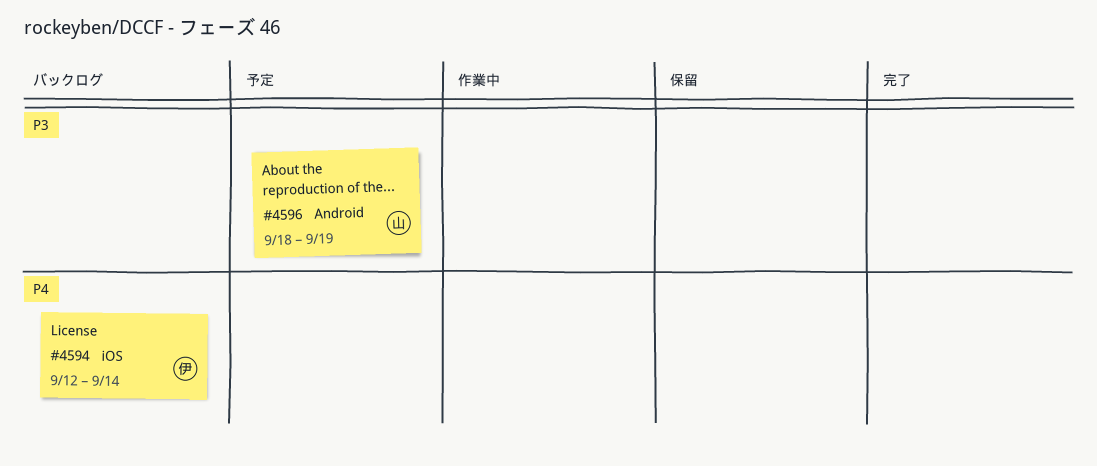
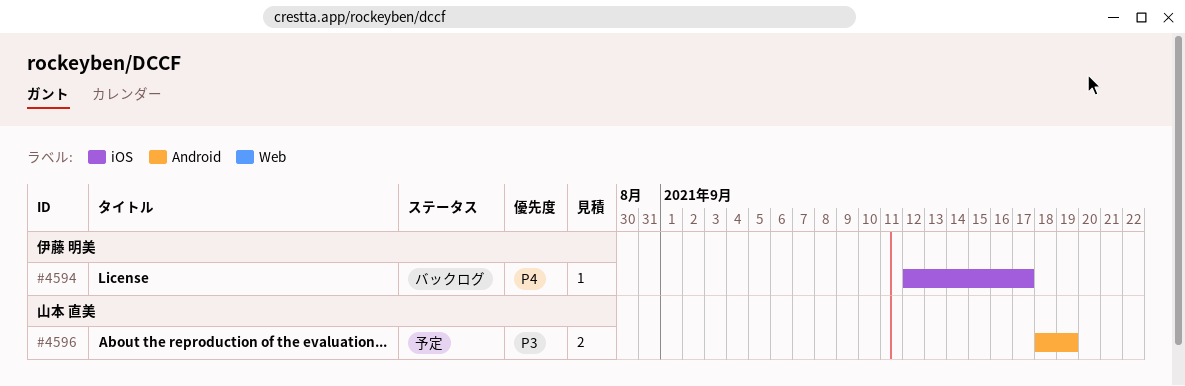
#4594, due: Sep 14 -> Sep 17

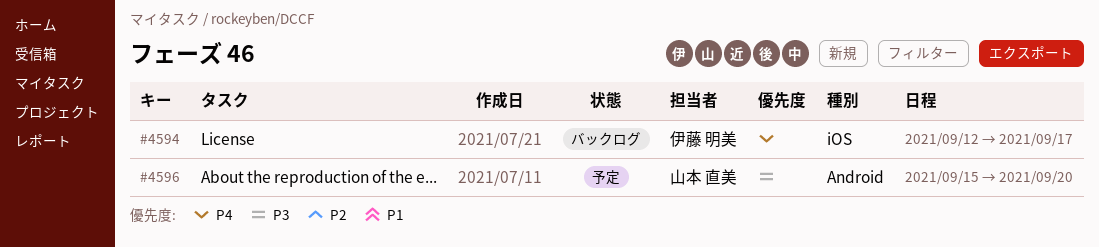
#4596, start: Sep 18 -> Sep 15
#4596, due: Sep 19 -> Sep 20

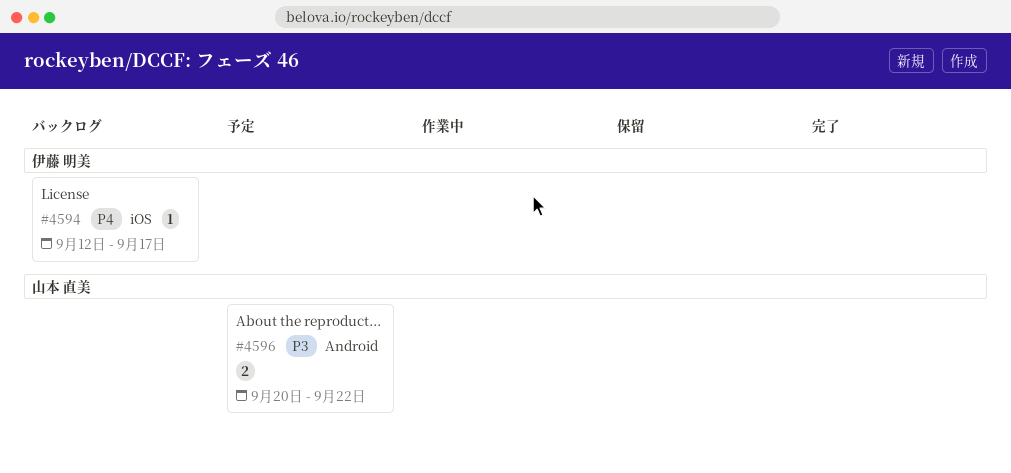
#4596, start: Sep 15 -> Sep 20
#4596, due: Sep 20 -> Sep 22

